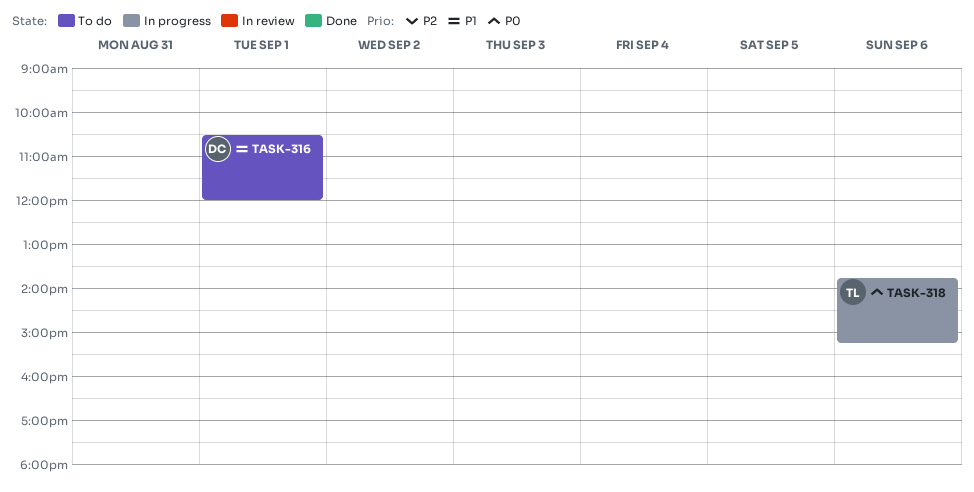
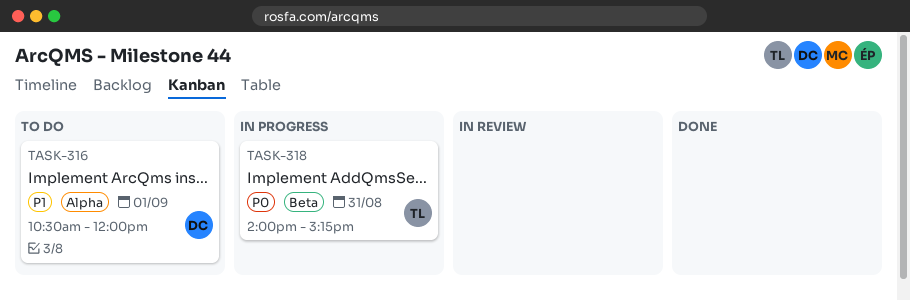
TASK-318, day: Sep 6 -> Aug 31
TASK-318, begins: 13:45 -> 14:00

